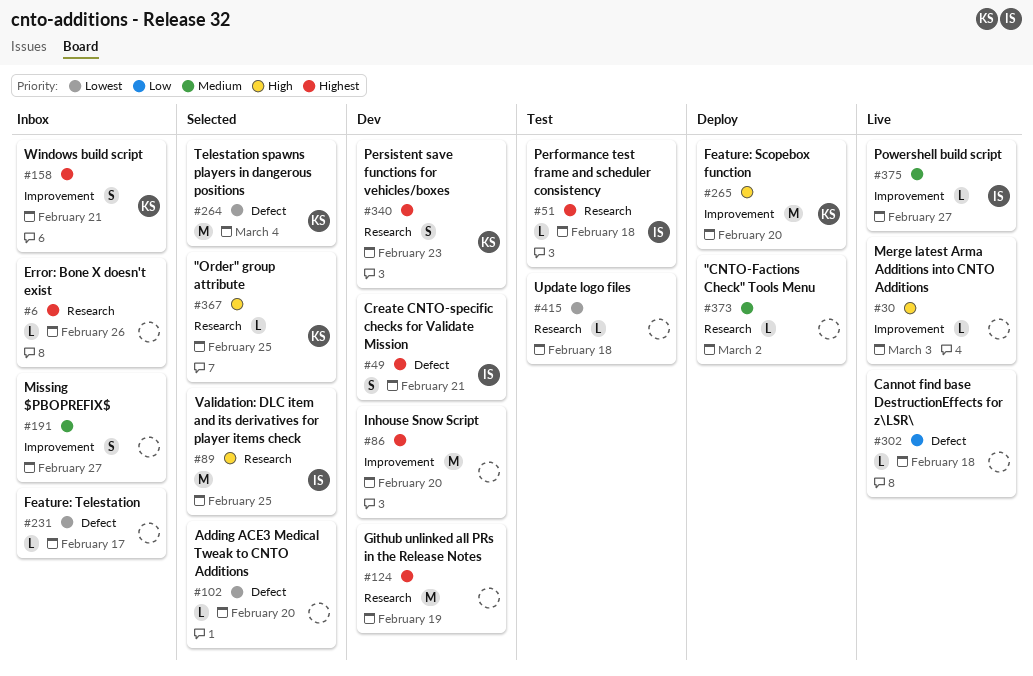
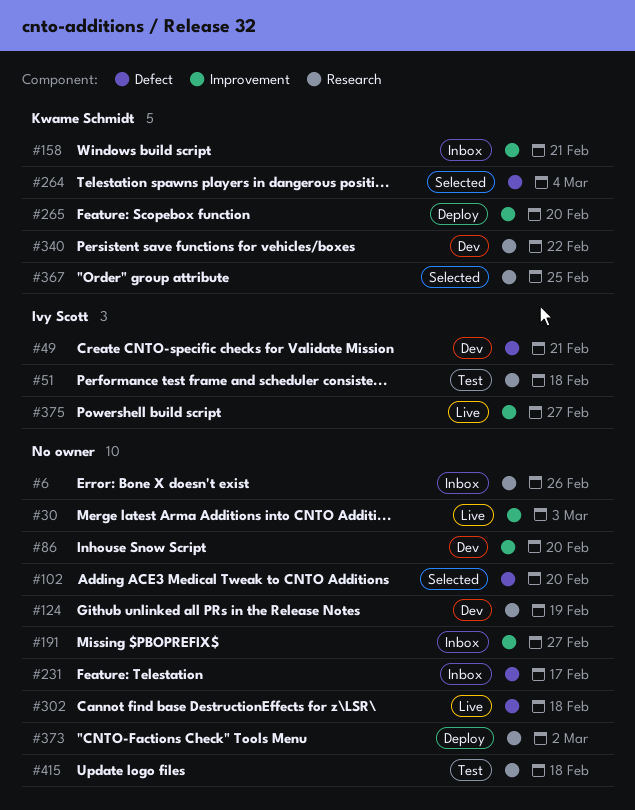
#89: present -> none
#340, due: Feb 23 -> Feb 22

